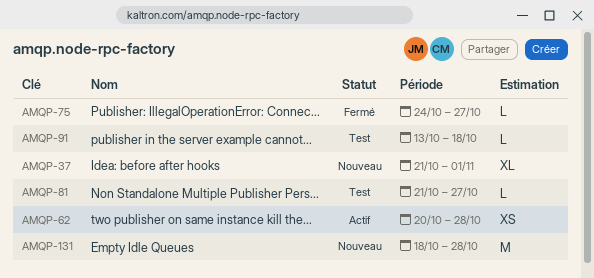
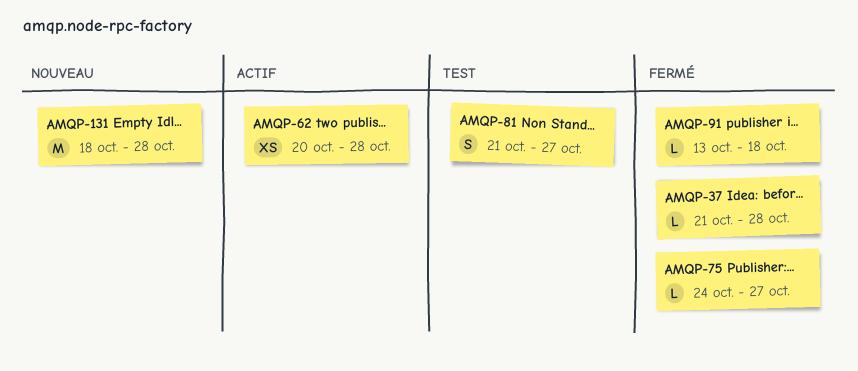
AMQP-37, status: Nouveau -> Fermé
AMQP-37, estimate: XL -> L
AMQP-37, due: Nov 1 -> Oct 28
AMQP-81, estimate: L -> S
AMQP-91, status: Test -> Fermé

